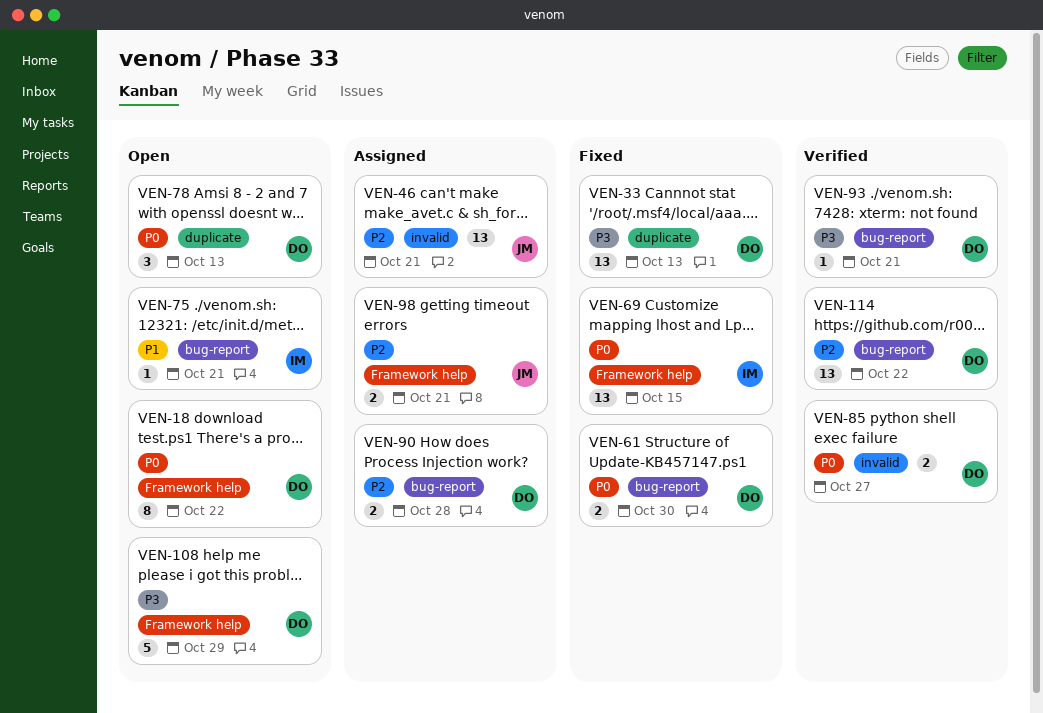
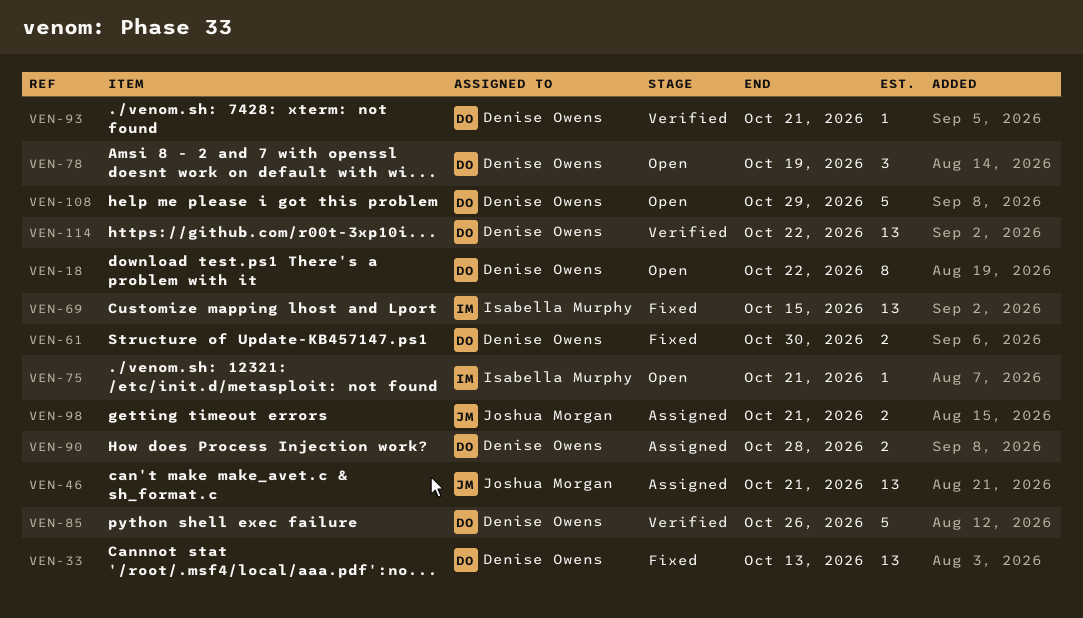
VEN-78, due: Oct 13 -> Oct 19
VEN-85, estimate: 2 -> 5
VEN-85, due: Oct 27 -> Oct 26

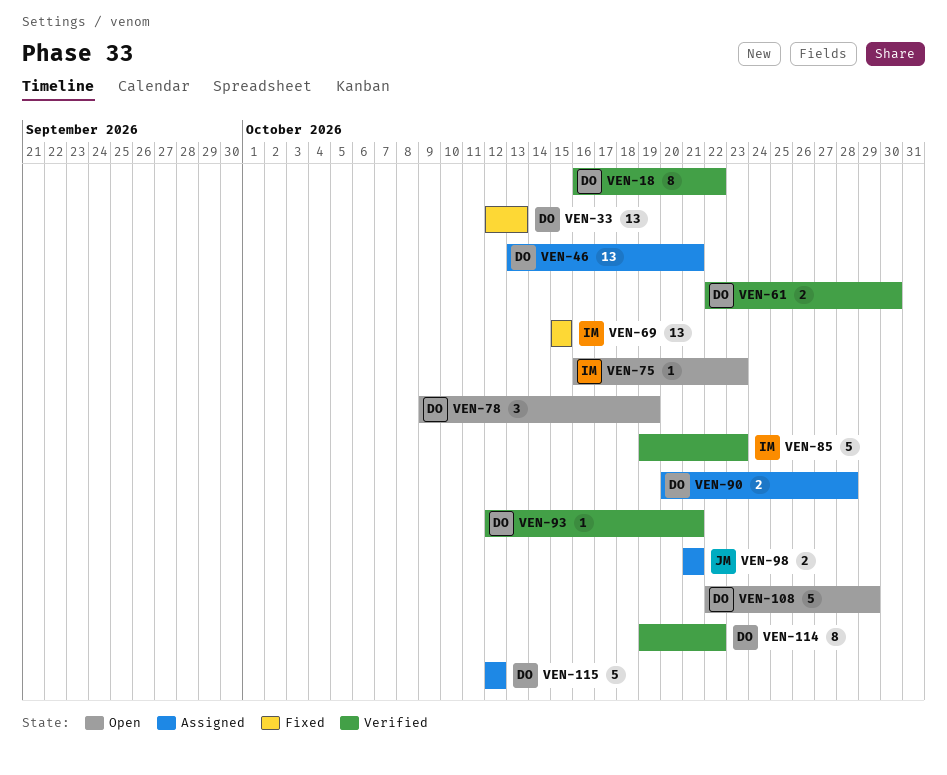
VEN-18, status: Open -> Verified
VEN-46, owner: Joshua Morgan -> Denise Owens
VEN-61, status: Fixed -> Verified
VEN-75, due: Oct 21 -> Oct 23
VEN-85, owner: Denise Owens -> Isabella Murphy
VEN-85, due: Oct 26 -> Oct 23
VEN-114, estimate: 13 -> 8
VEN-115: none -> present

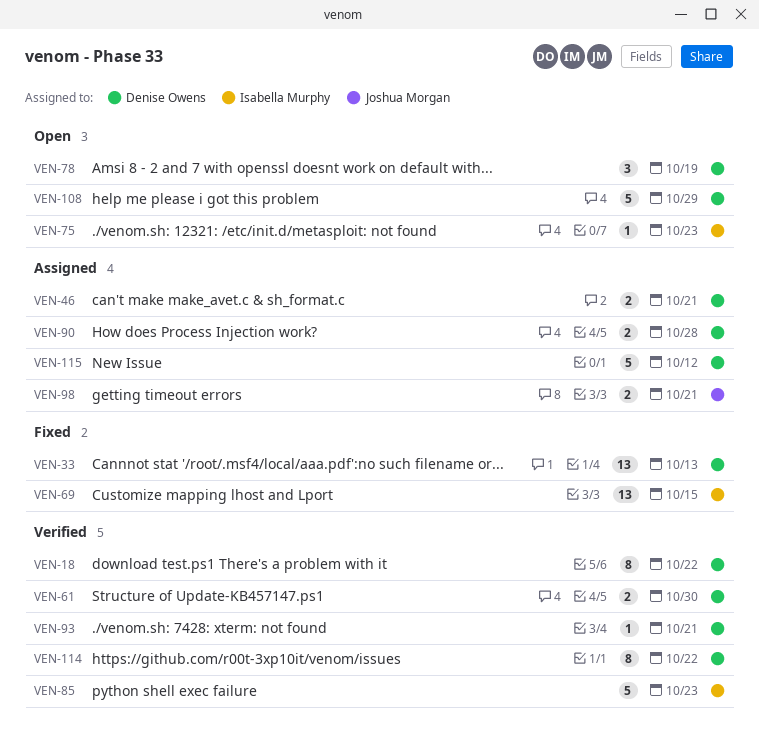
VEN-46, estimate: 13 -> 2

